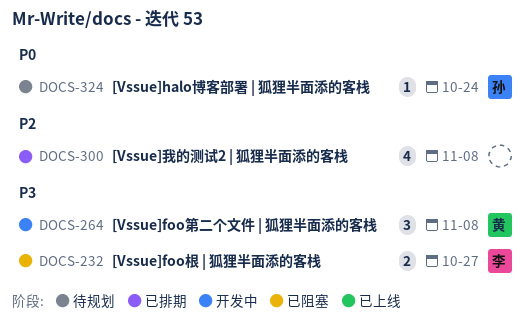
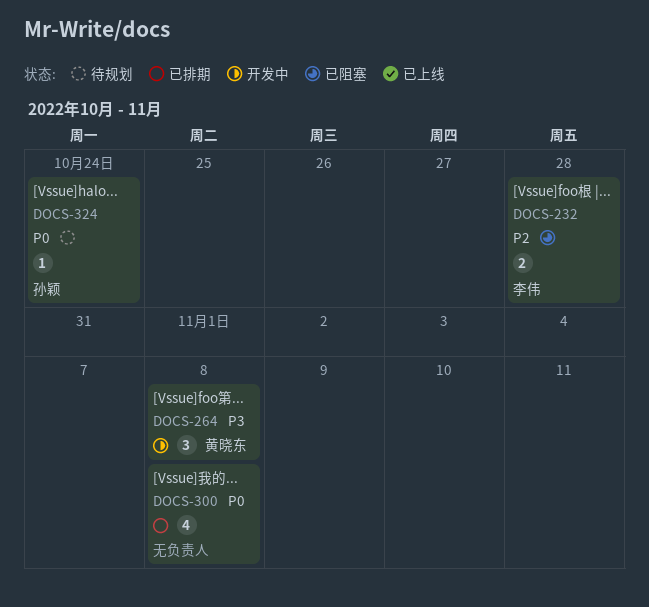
DOCS-232, priority: P3 -> P2
DOCS-232, due: Oct 27 -> Oct 28
DOCS-300, priority: P2 -> P0

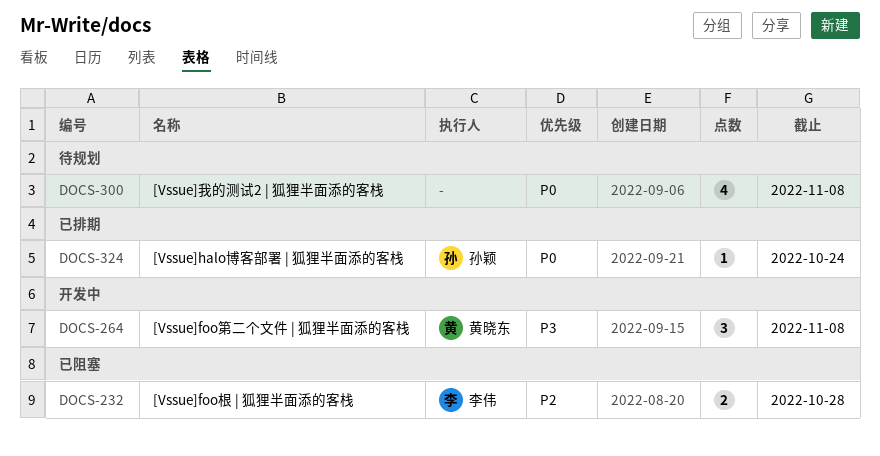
DOCS-300, status: 已排期 -> 待规划
DOCS-324, status: 待规划 -> 已排期

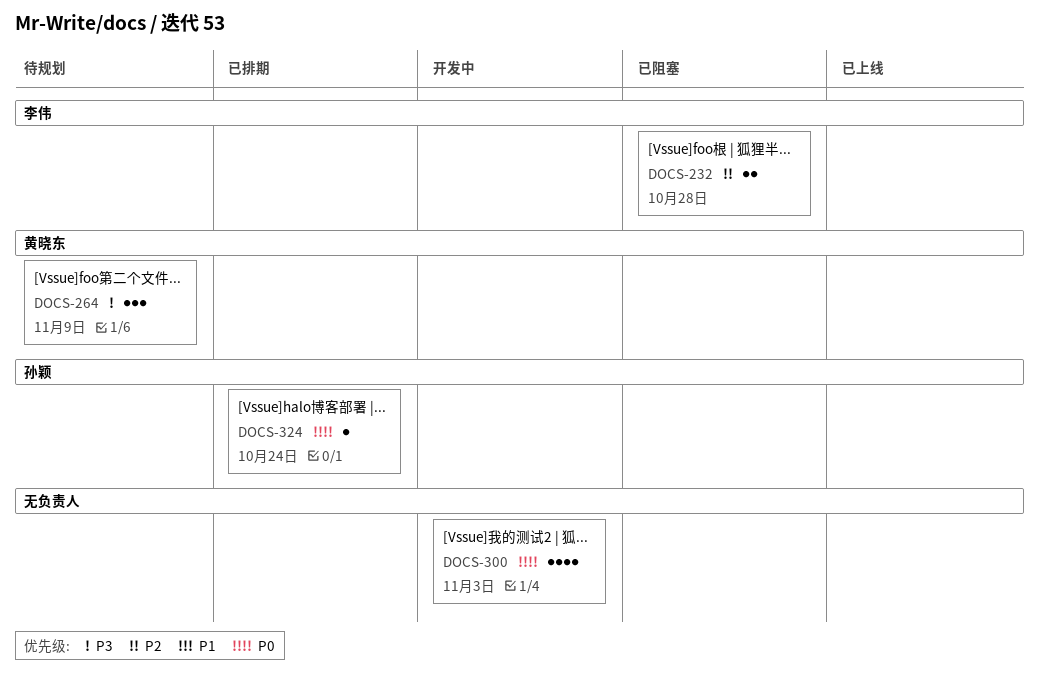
DOCS-264, status: 开发中 -> 待规划
DOCS-264, due: Nov 8 -> Nov 9
DOCS-300, status: 待规划 -> 开发中
DOCS-300, due: Nov 8 -> Nov 3

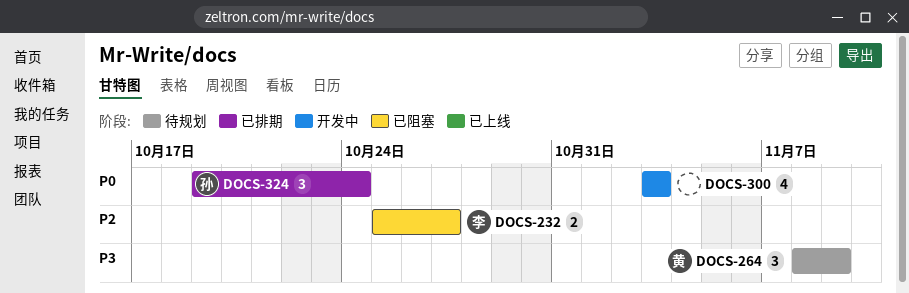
DOCS-232, due: Oct 28 -> Oct 27
DOCS-324, estimate: 1 -> 3

